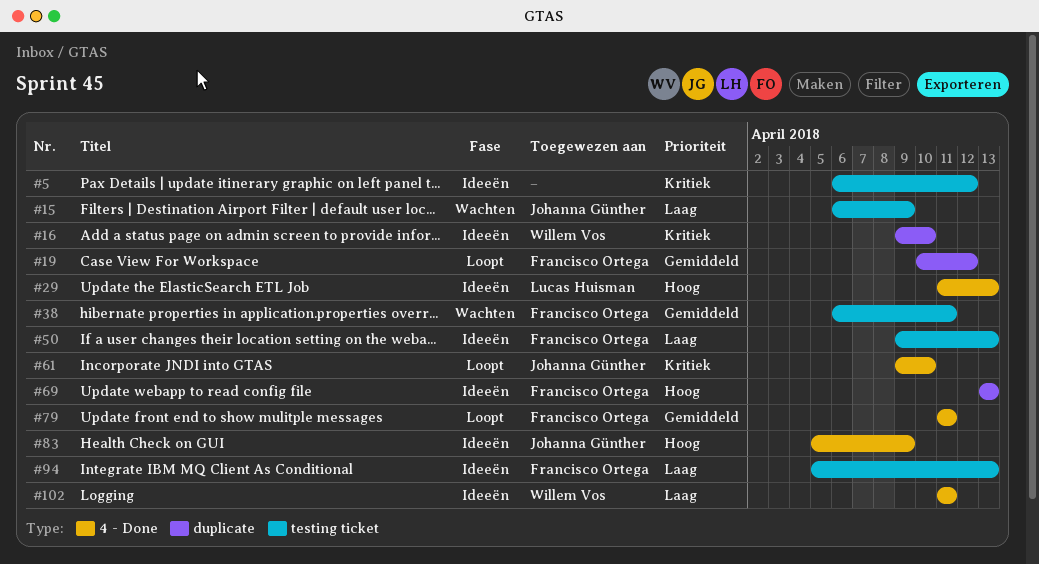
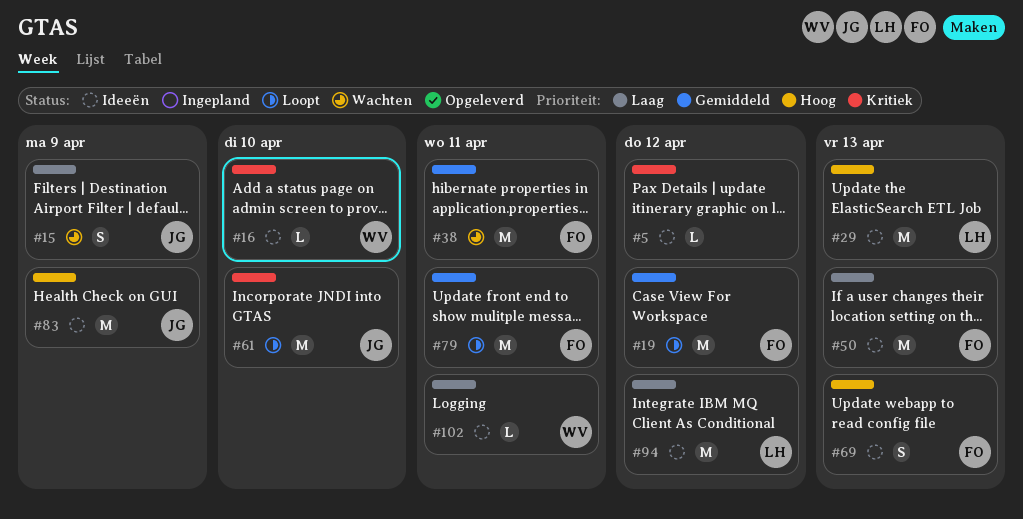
#94, owner: Francisco Ortega -> Lucas Huisman
#94, due: Apr 13 -> Apr 12

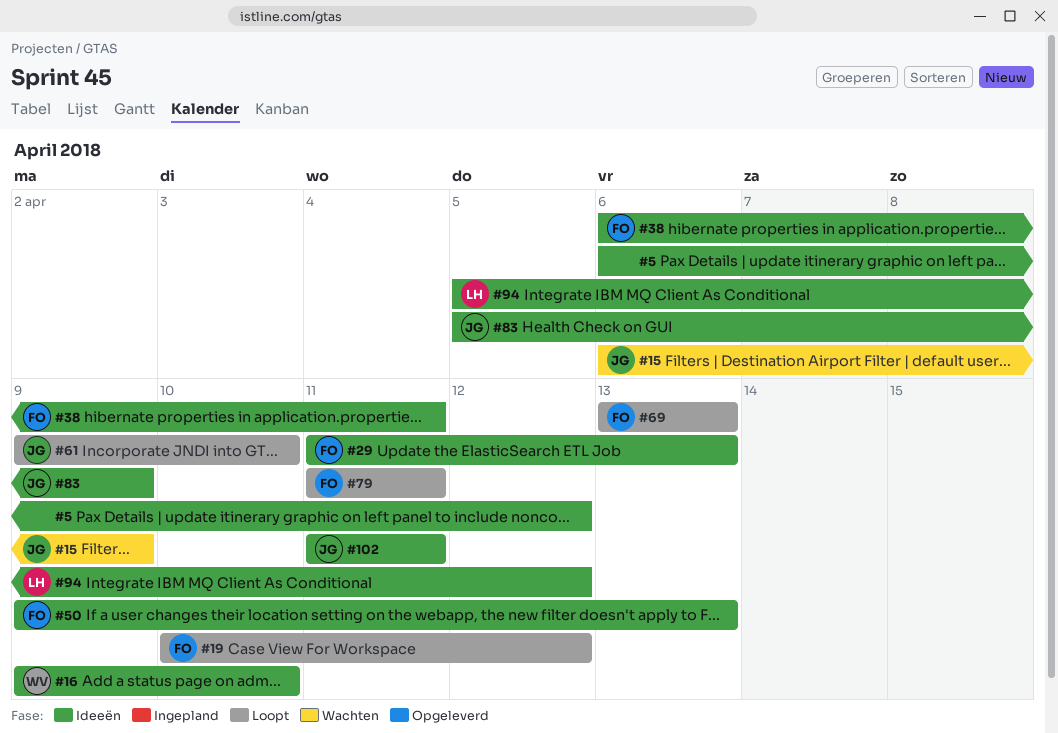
#29, owner: LH -> FO
#38, status: Wachten -> Ideeën
#69, status: Ideeën -> Loopt
#102, owner: WV -> JG

